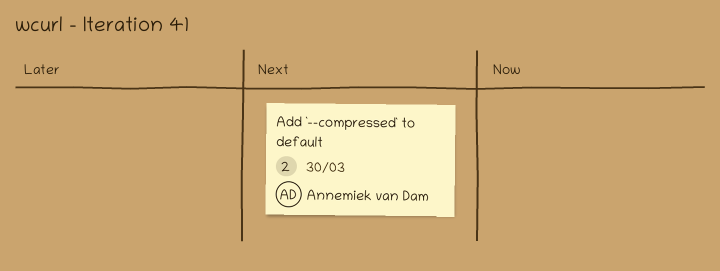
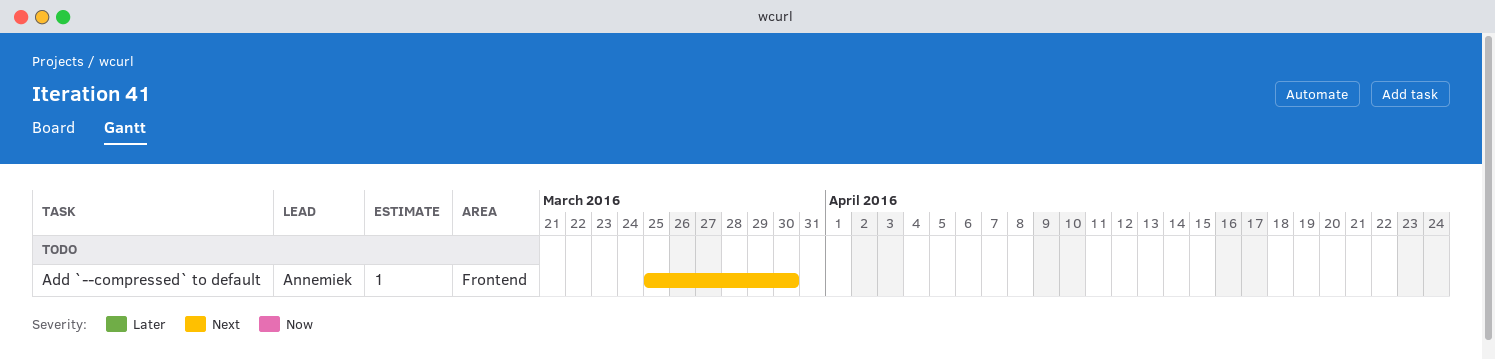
Add `--compressed` to default, estimate: 2 -> 1

